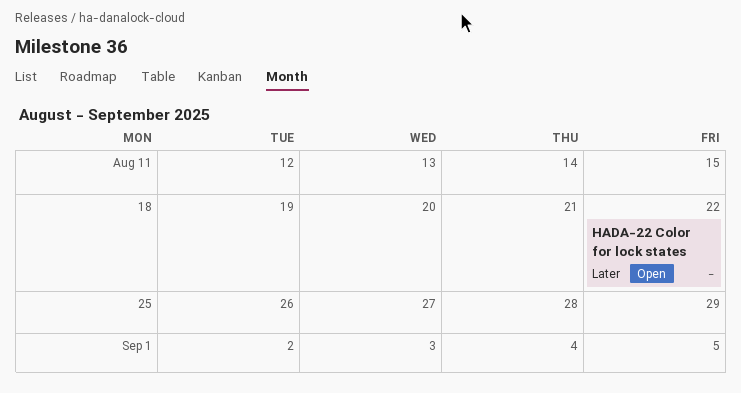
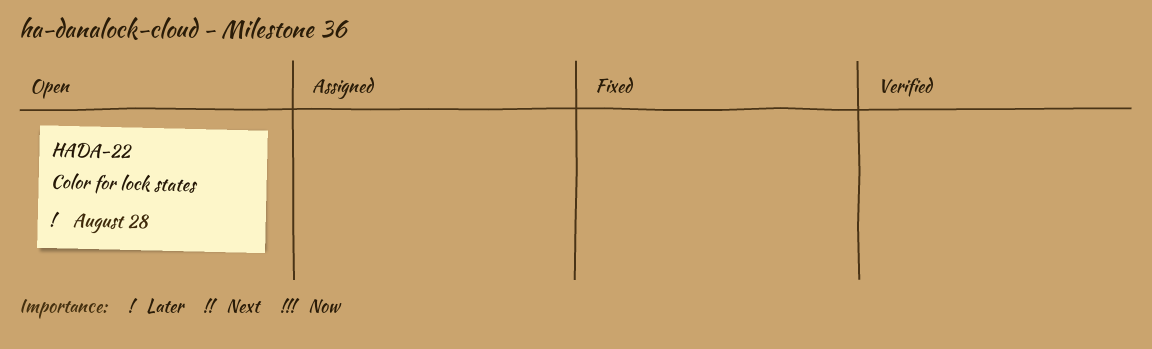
HADA-22, due: Aug 22 -> Aug 28

